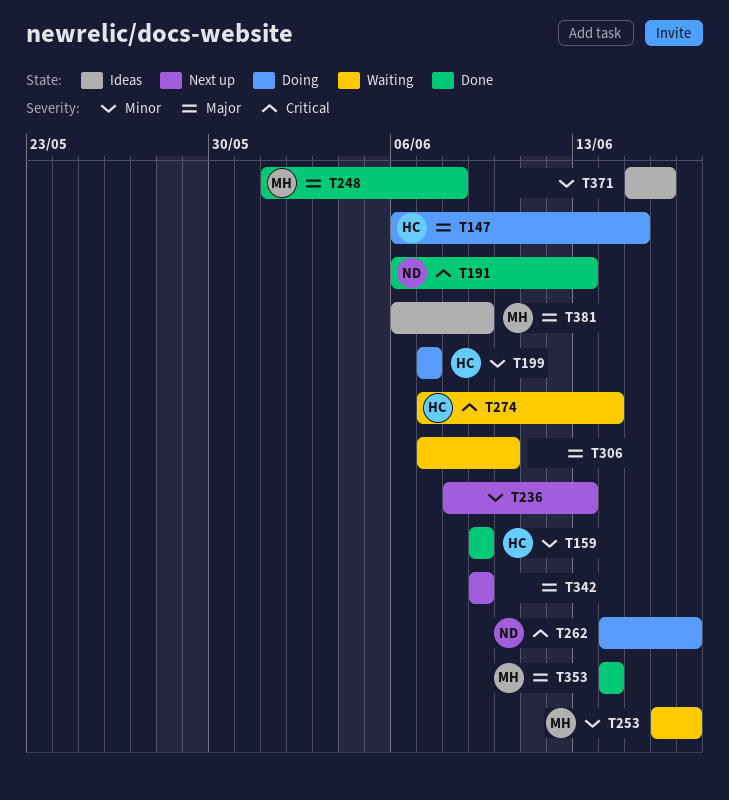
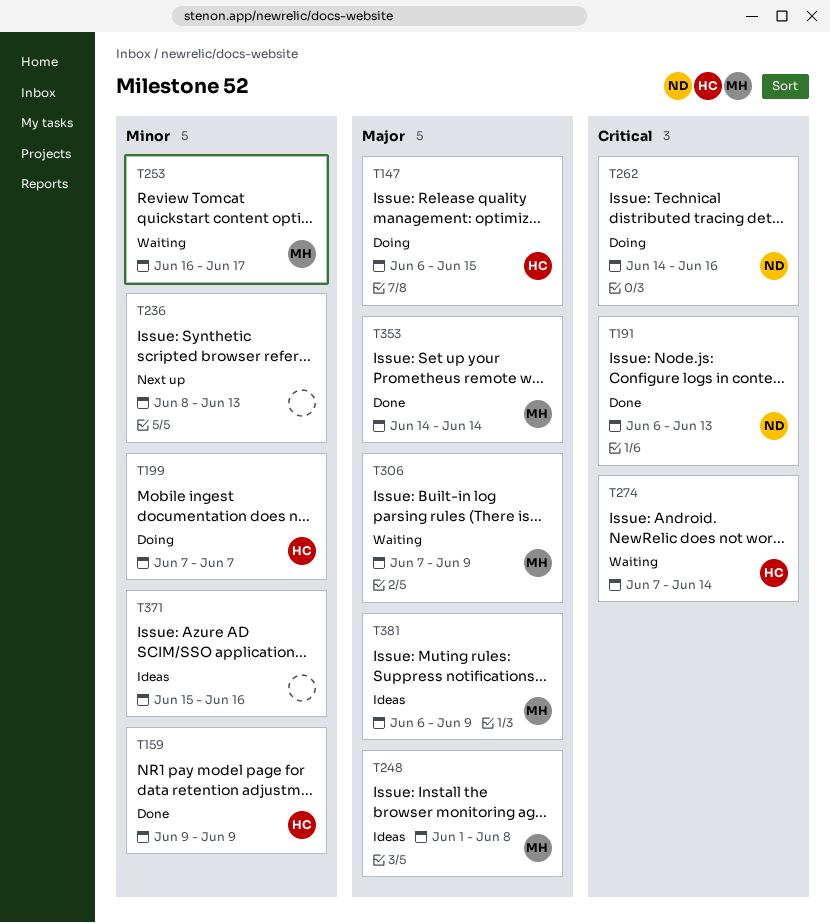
T248, status: Done -> Ideas
T262, due: Jun 17 -> Jun 16
T306, owner: none -> MH
T306, due: Jun 10 -> Jun 9
T342: present -> none

